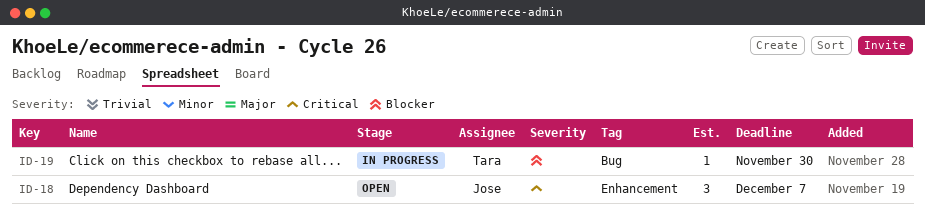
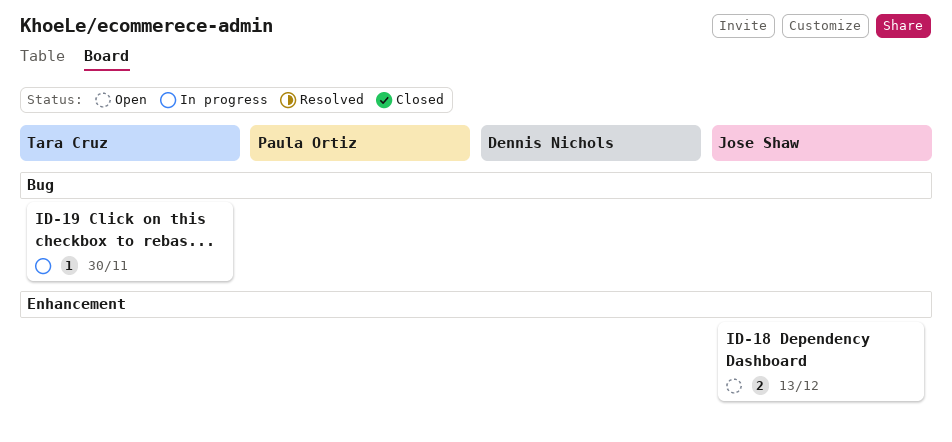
ID-18, estimate: 3 -> 2
ID-18, due: Dec 7 -> Dec 13

